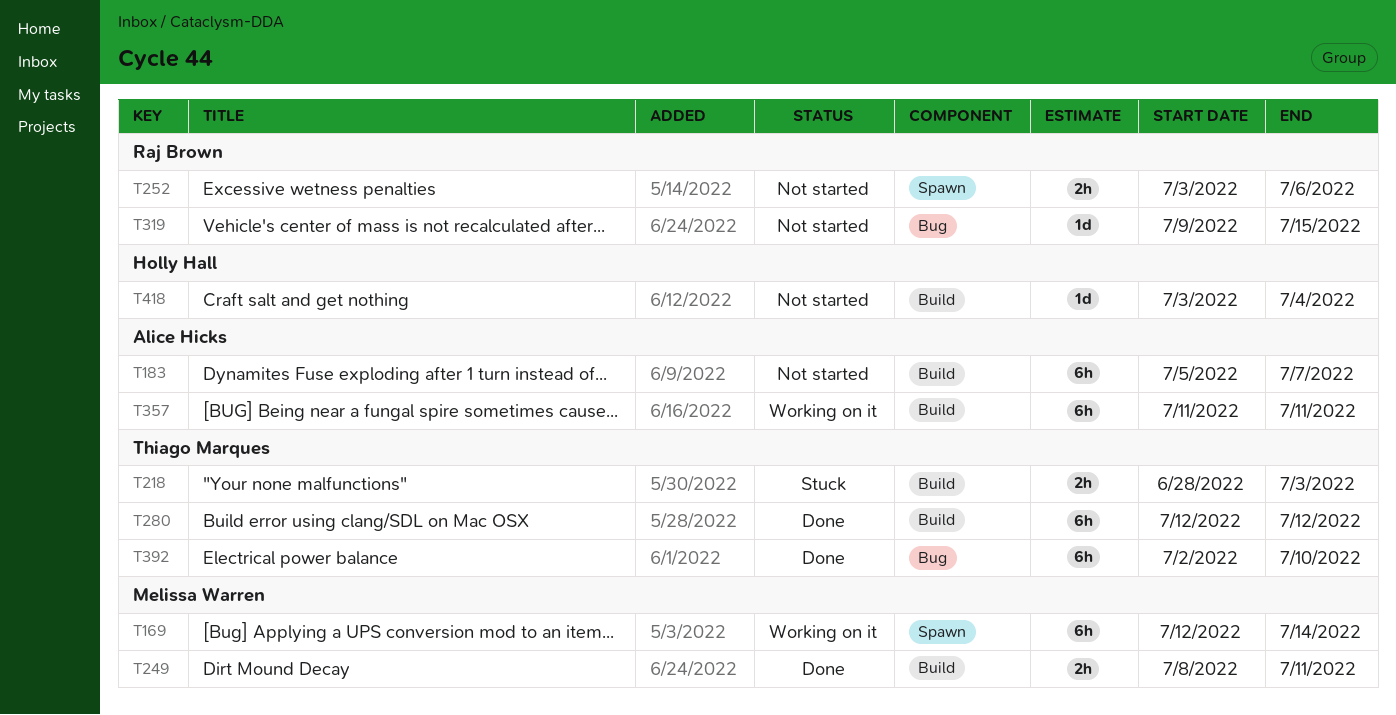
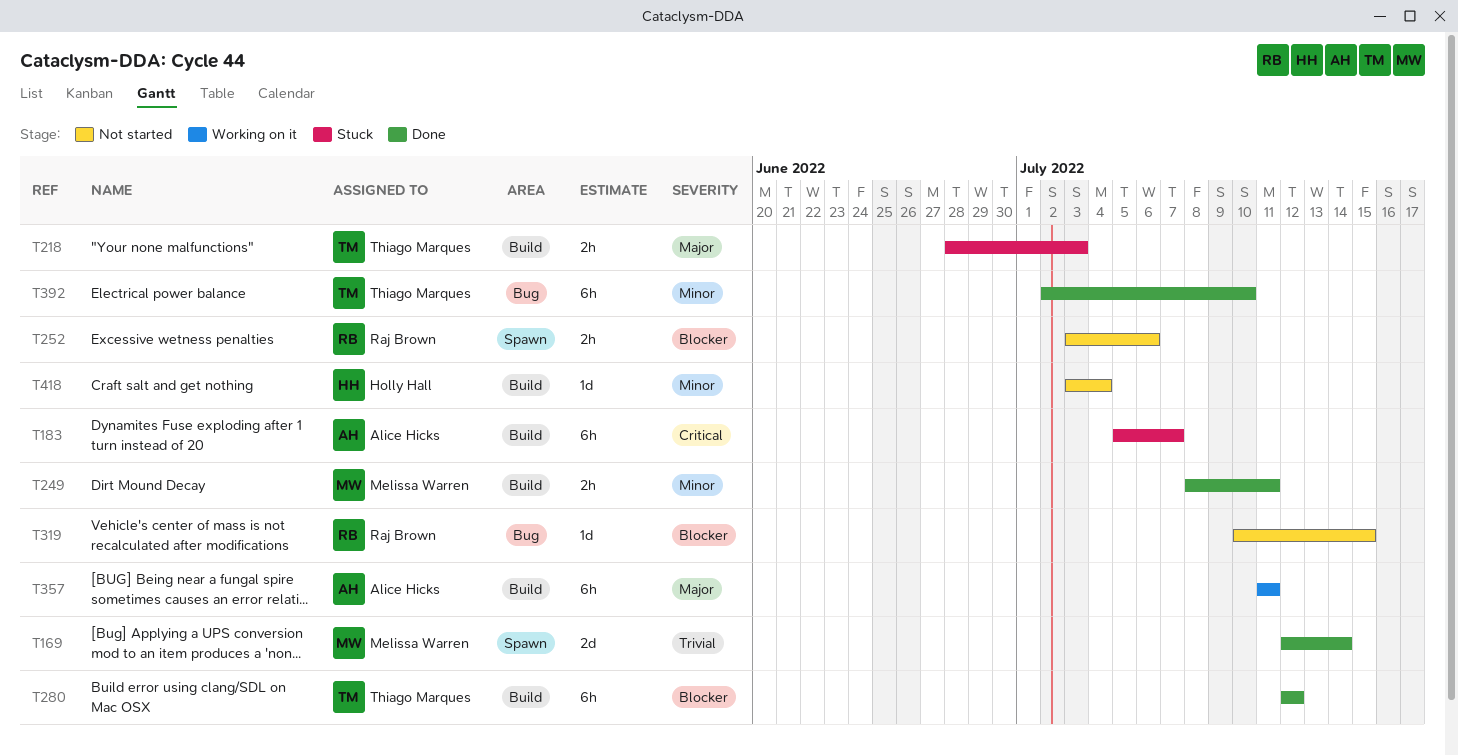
T169, status: Working on it -> Done
T169, estimate: 6h -> 2d
T183, status: Not started -> Stuck
T319, start: Jul 9 -> Jul 10

